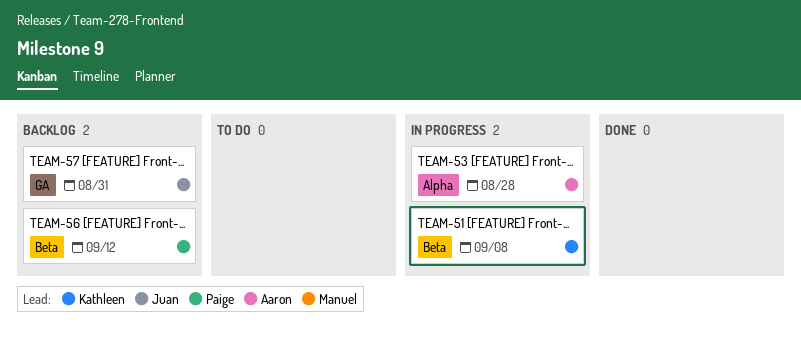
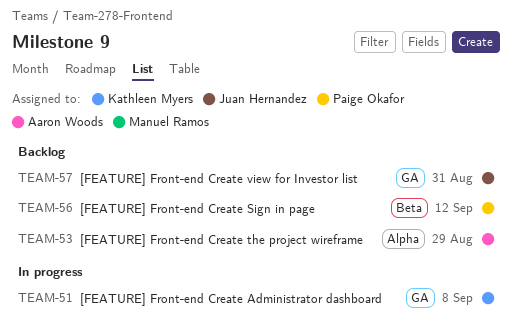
TEAM-51, label: Beta -> GA
TEAM-53, status: In progress -> Backlog
TEAM-53, due: Aug 28 -> Aug 29

